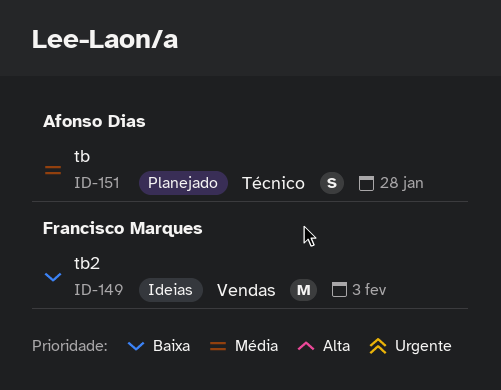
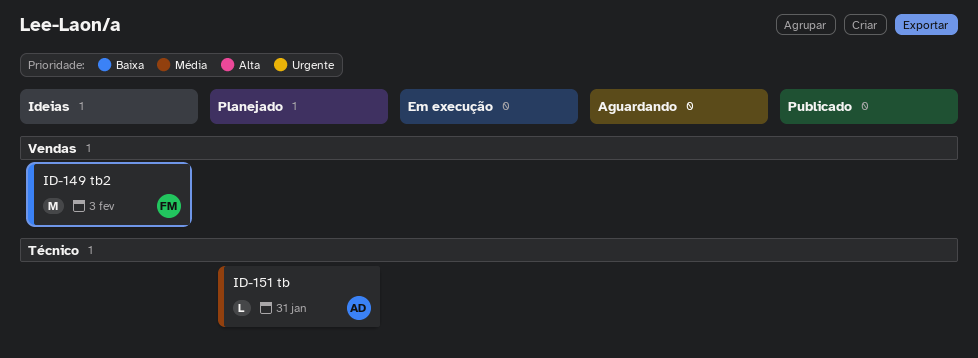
ID-151, estimate: S -> L
ID-151, due: Jan 28 -> Jan 31

